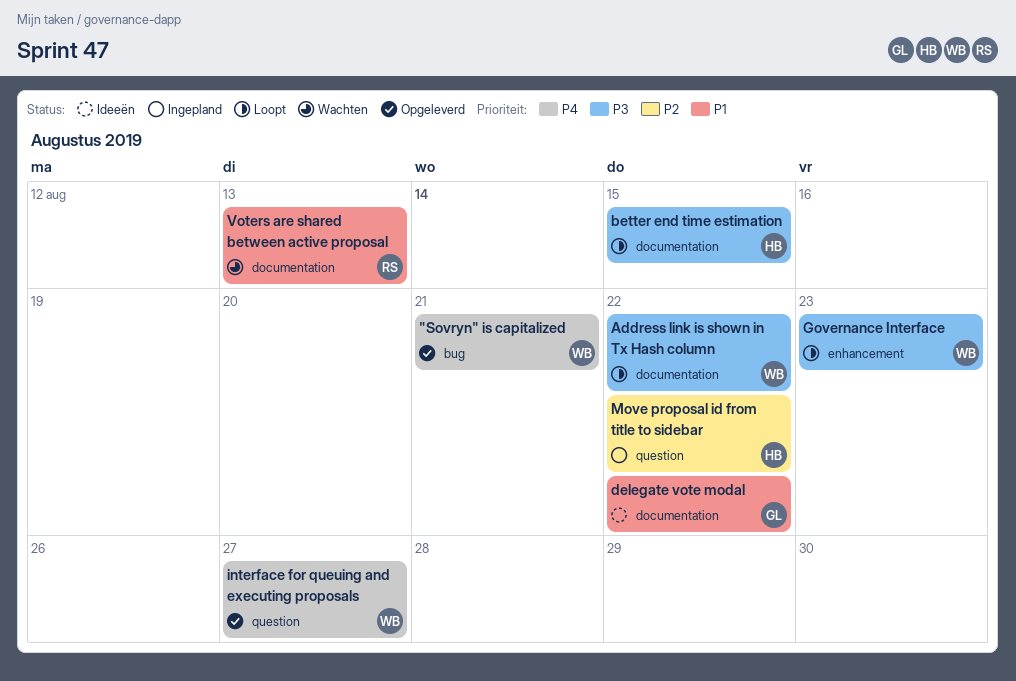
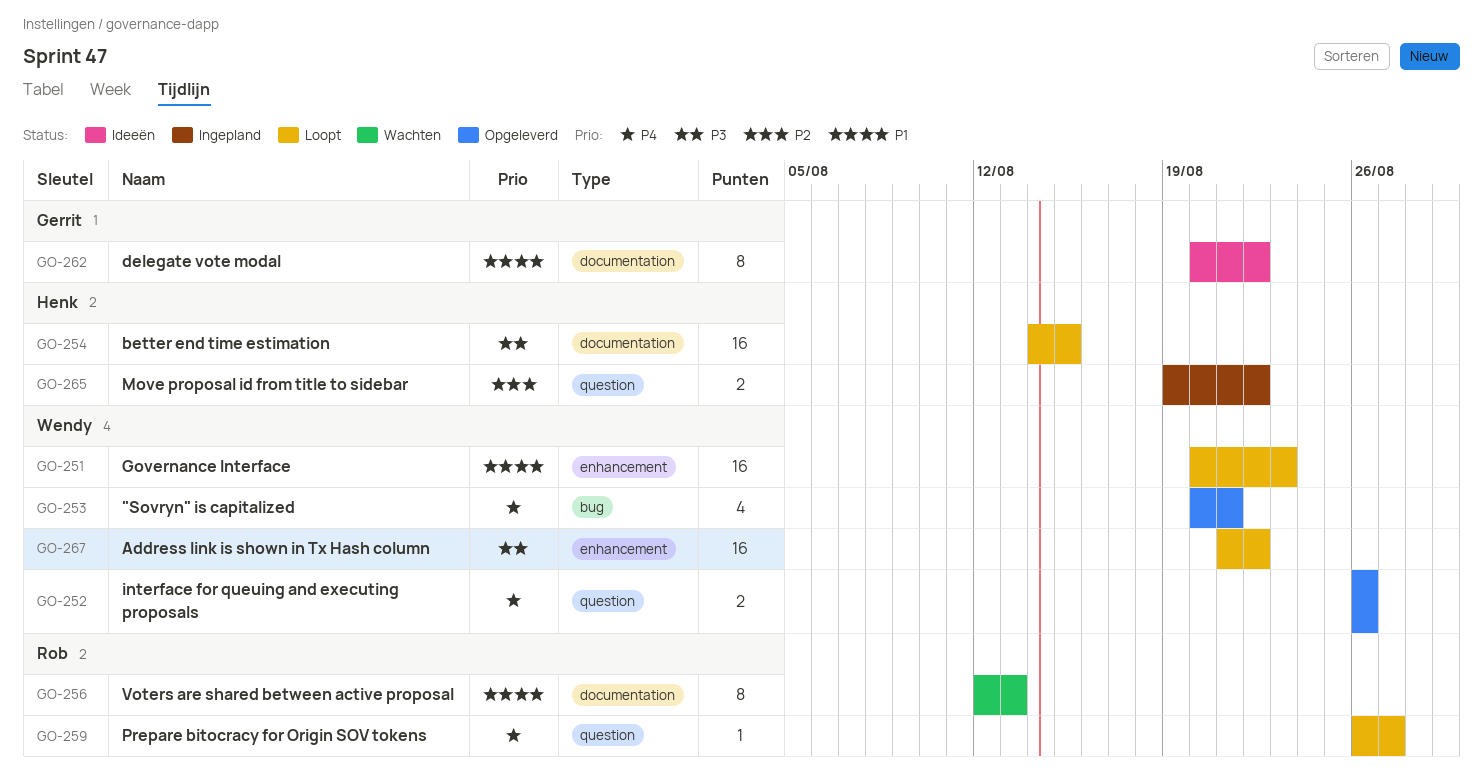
Address link is shown in Tx Hash column, label: documentation -> enhancement
Governance Interface, priority: P3 -> P1
interface for queuing and executing proposals, due: Aug 27 -> Aug 26
Prepare bitocracy for Origin SOV tokens: none -> present

